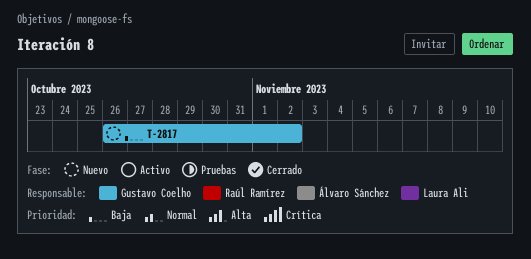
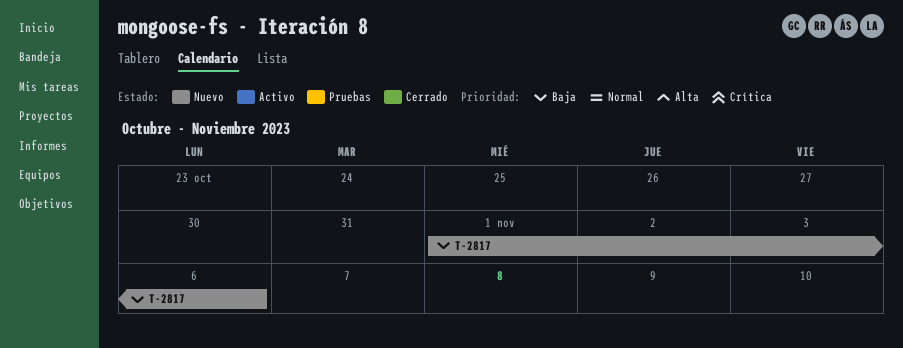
T-2817, start: Oct 26 -> Nov 1
T-2817, due: Nov 2 -> Nov 6

